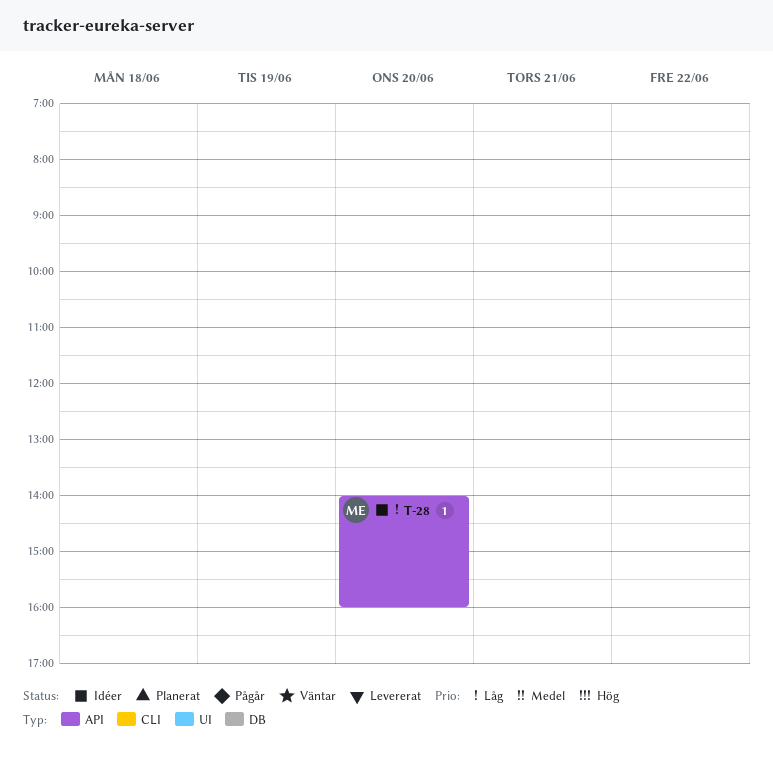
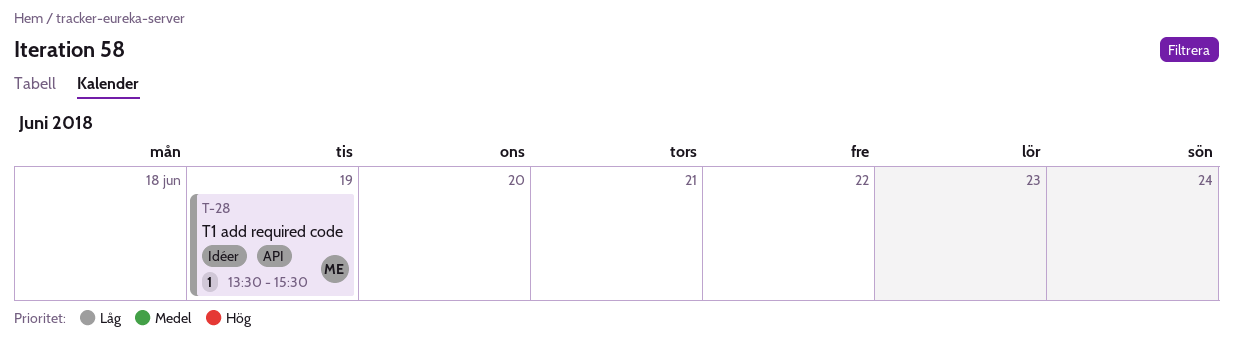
T-28, day: Jun 20 -> Jun 19
T-28, begins: 14:00 -> 13:30
T-28, ends: 16:00 -> 15:30

